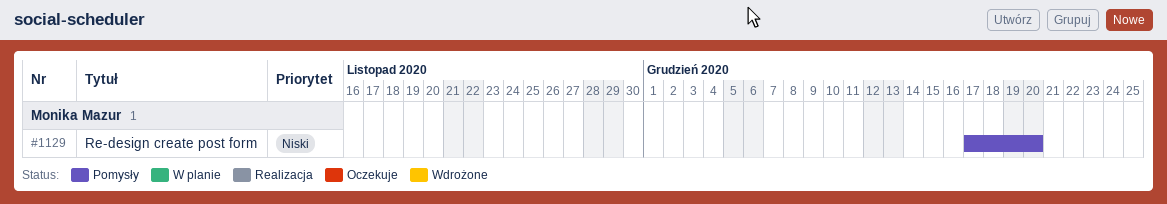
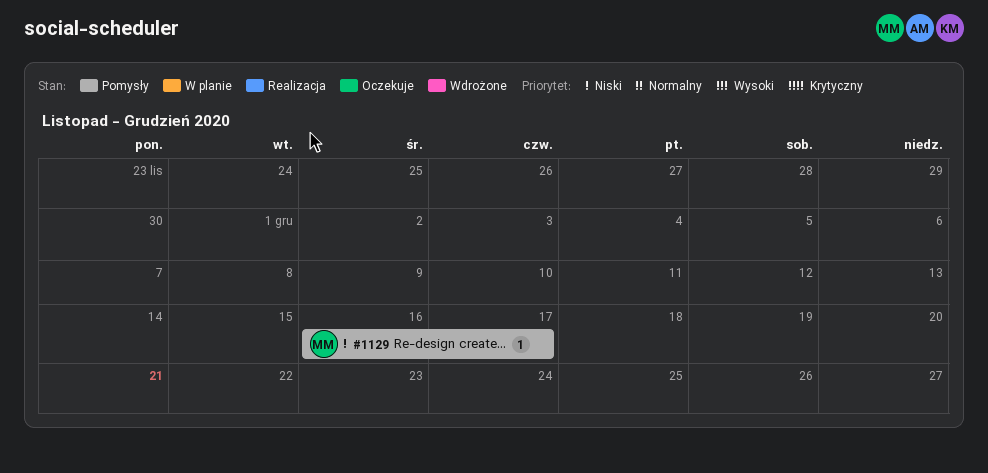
#1129, start: Dec 17 -> Dec 16
#1129, due: Dec 20 -> Dec 17

